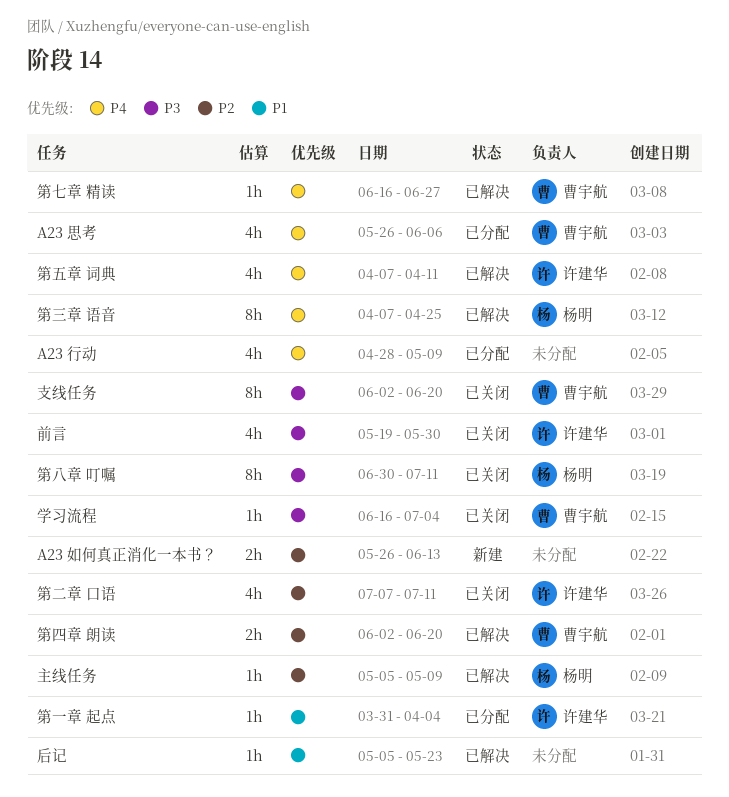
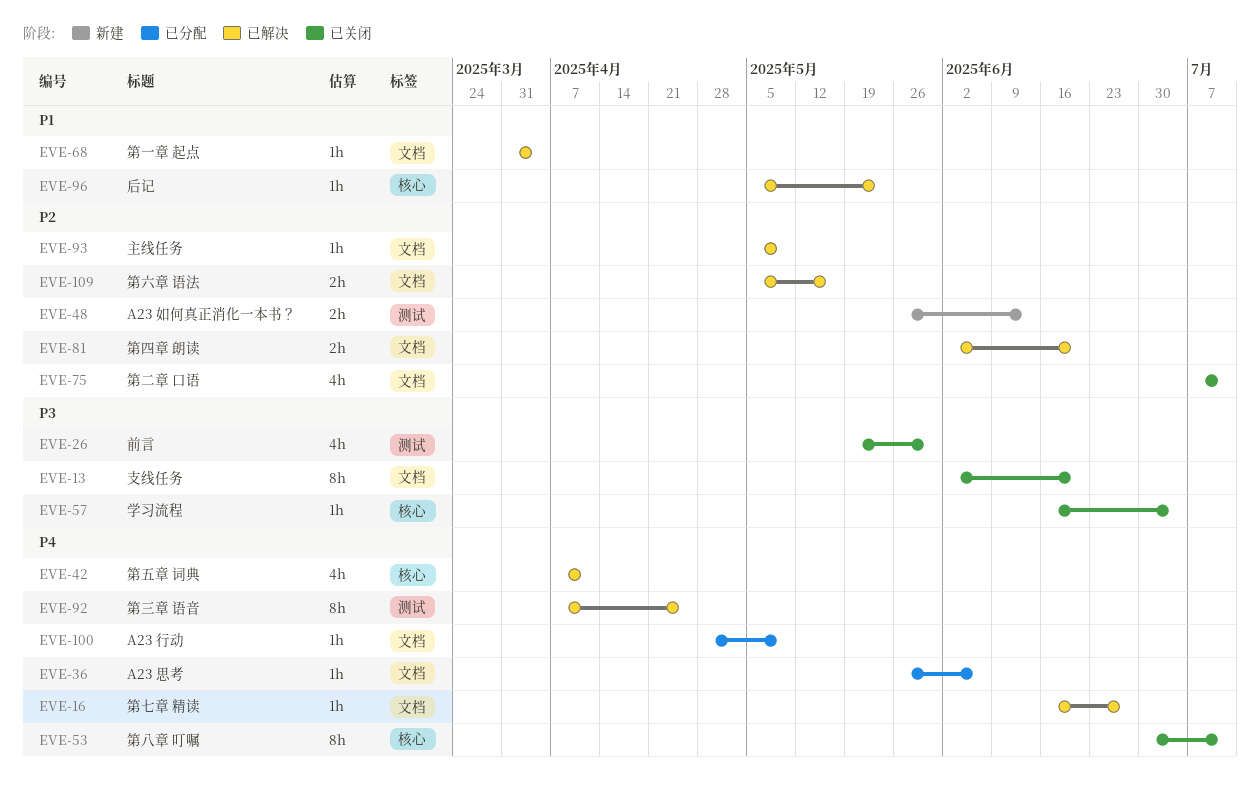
A23 思考, estimate: 4h -> 1h
A23 行动, estimate: 4h -> 1h
第一章 起点, status: 已分配 -> 已解决
第八章 叮嘱, priority: P3 -> P4
第六章 语法: none -> present

